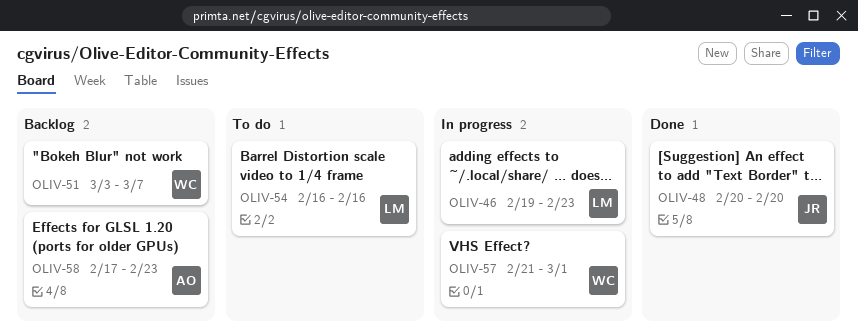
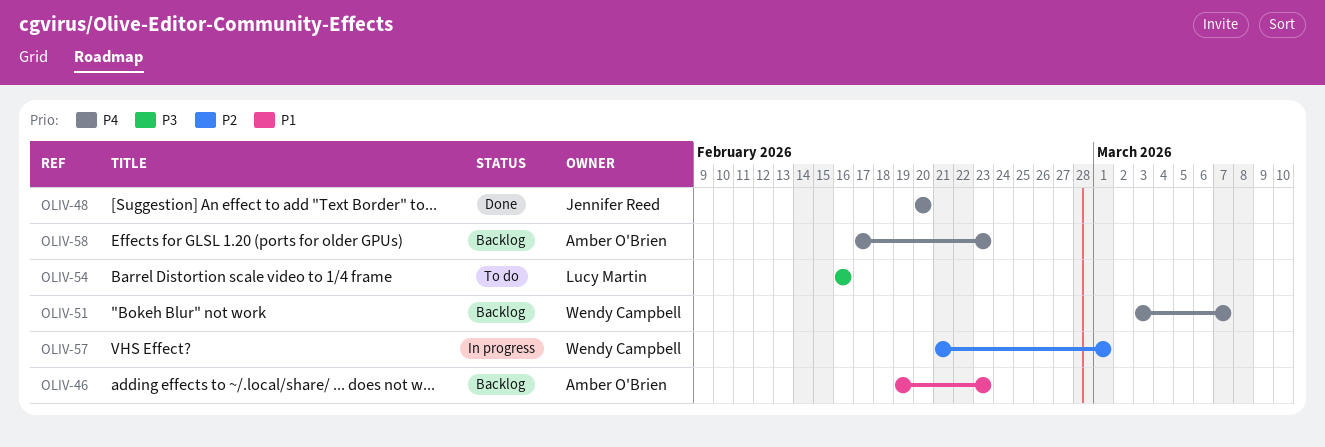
OLIV-46, status: In progress -> Backlog
OLIV-46, owner: Lucy Martin -> Amber O'Brien

